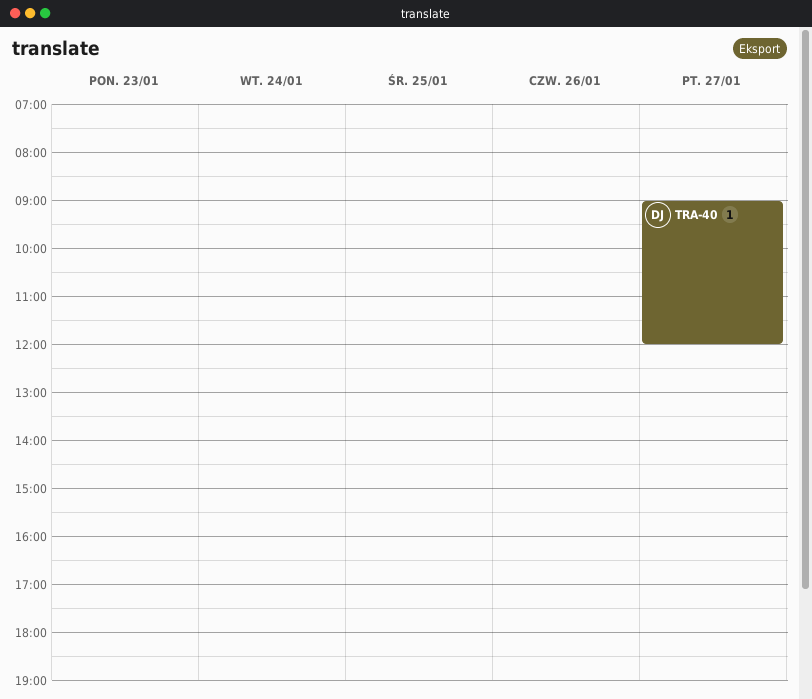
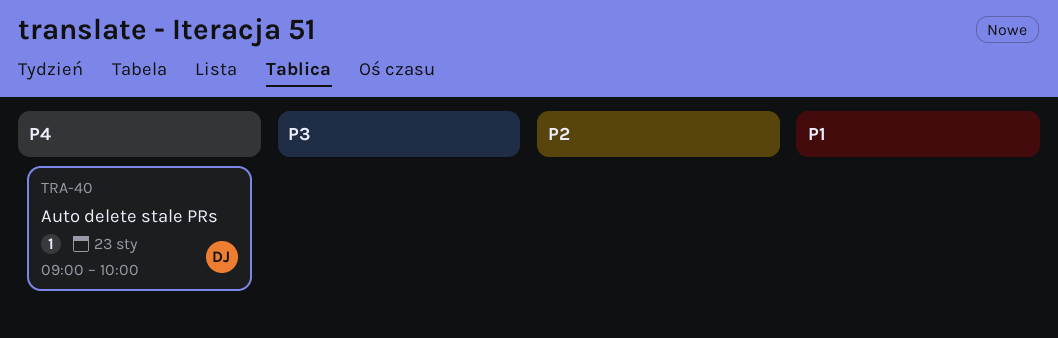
TRA-40, day: Jan 27 -> Jan 23
TRA-40, ends: 12:00 -> 10:00

